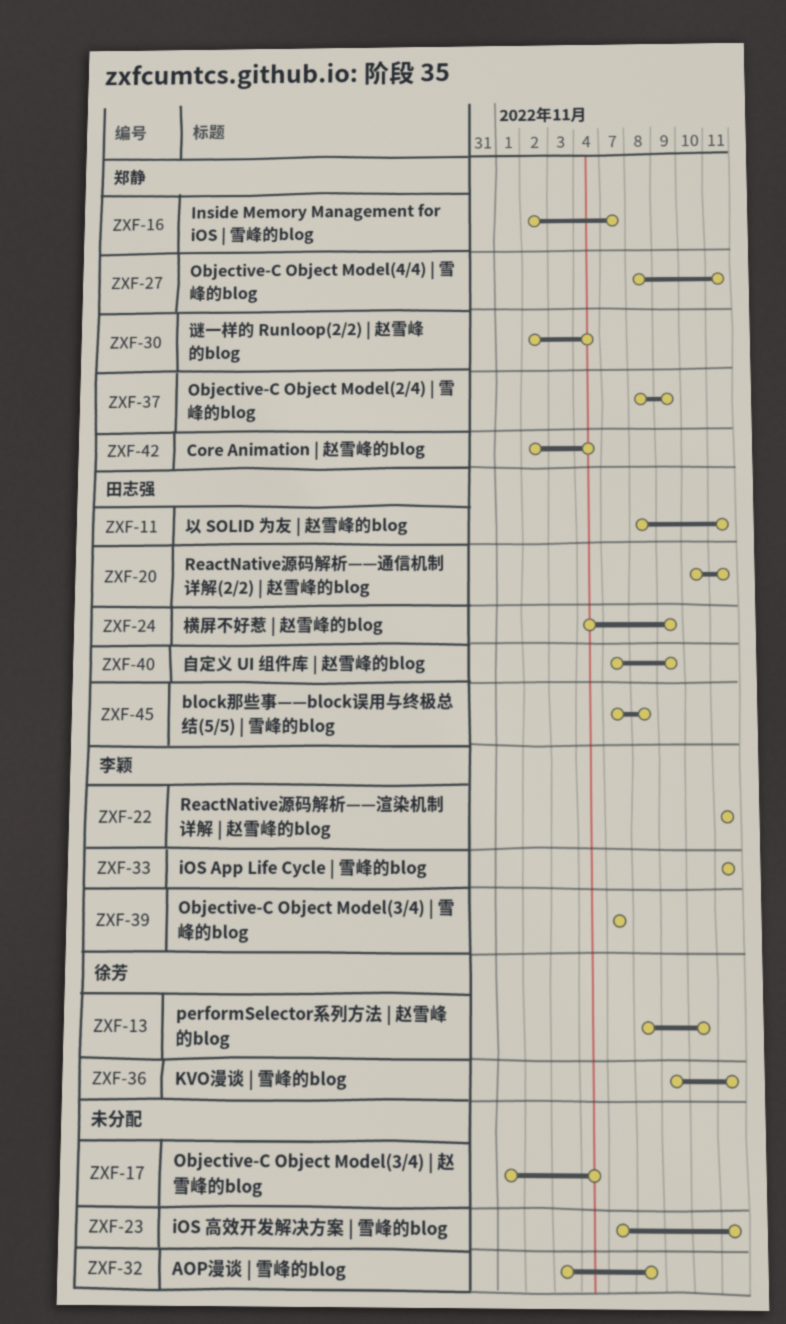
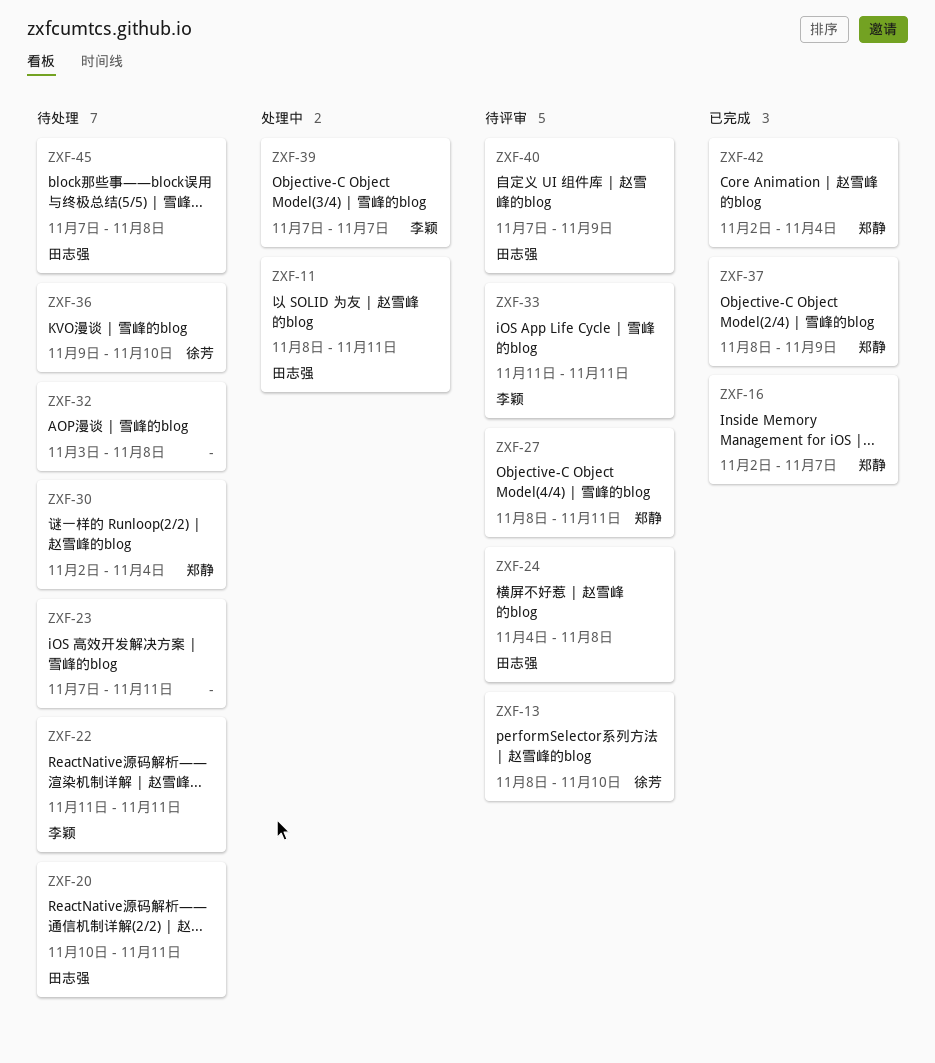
ZXF-17: present -> none
ZXF-24, due: Nov 9 -> Nov 8
ZXF-36, due: Nov 11 -> Nov 10

